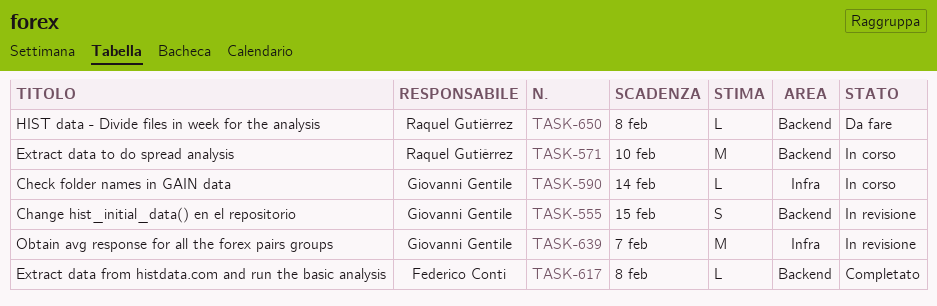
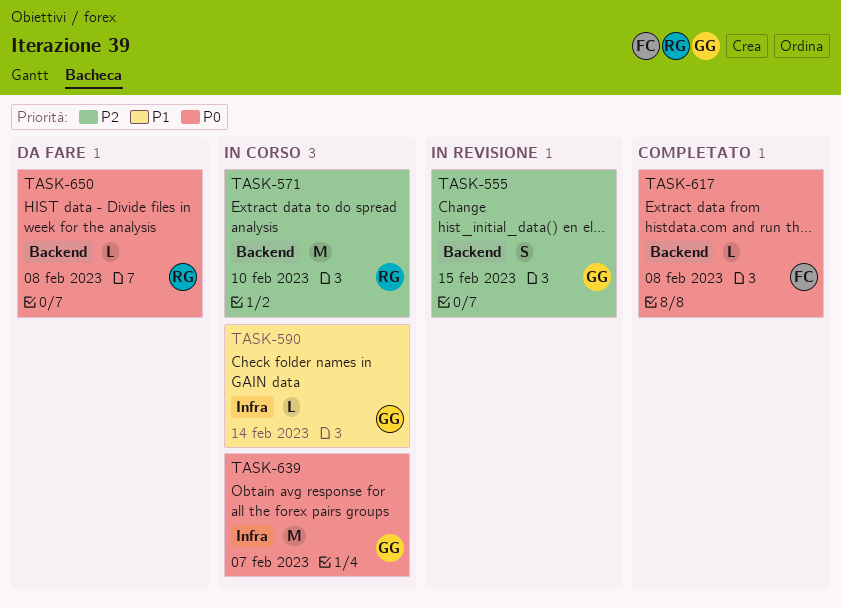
TASK-639, status: In revisione -> In corso

